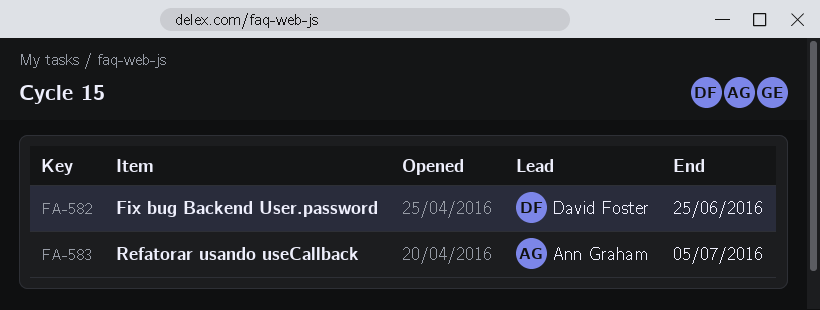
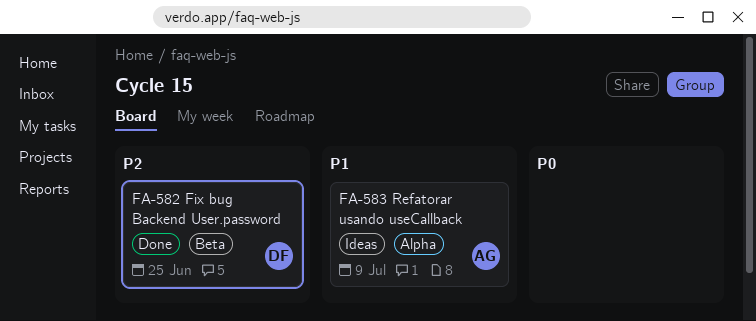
FA-583, due: Jul 5 -> Jul 9

